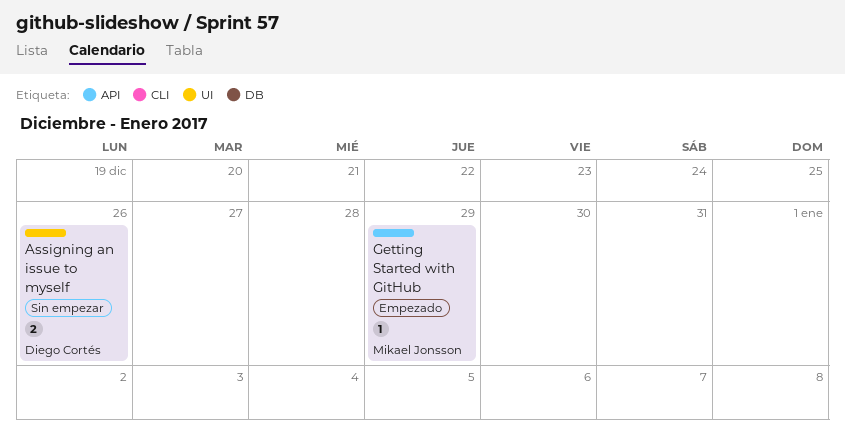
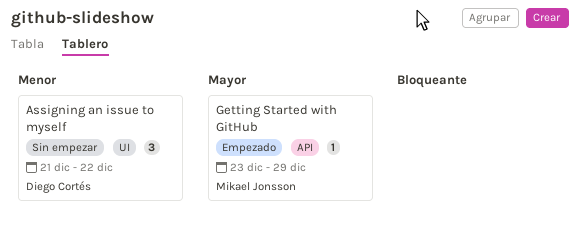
Assigning an issue to myself, estimate: 2 -> 3
Assigning an issue to myself, due: Dec 26 -> Dec 22

